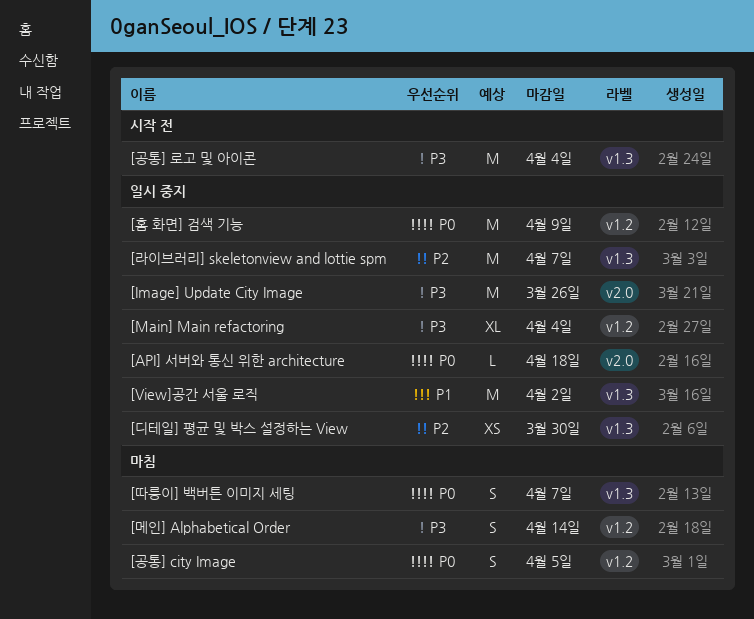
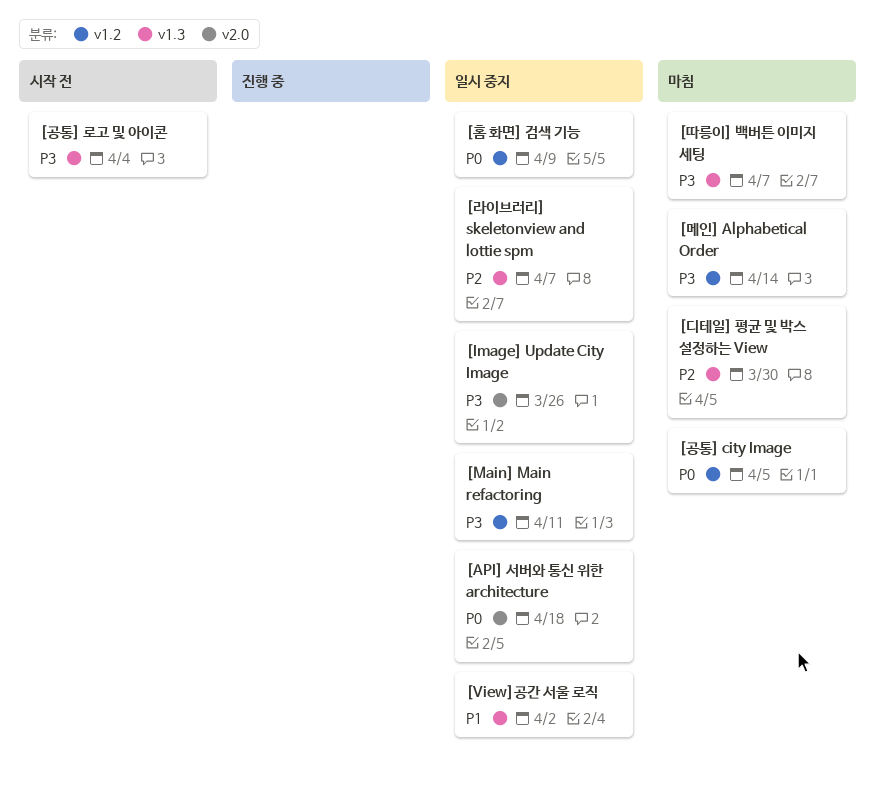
[Main] Main refactoring, due: Apr 4 -> Apr 11
[디테일] 평균 및 박스 설정하는 View, status: 일시 중지 -> 마침
[따릉이] 백버튼 이미지 세팅, priority: P0 -> P3

